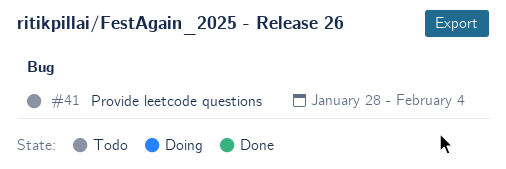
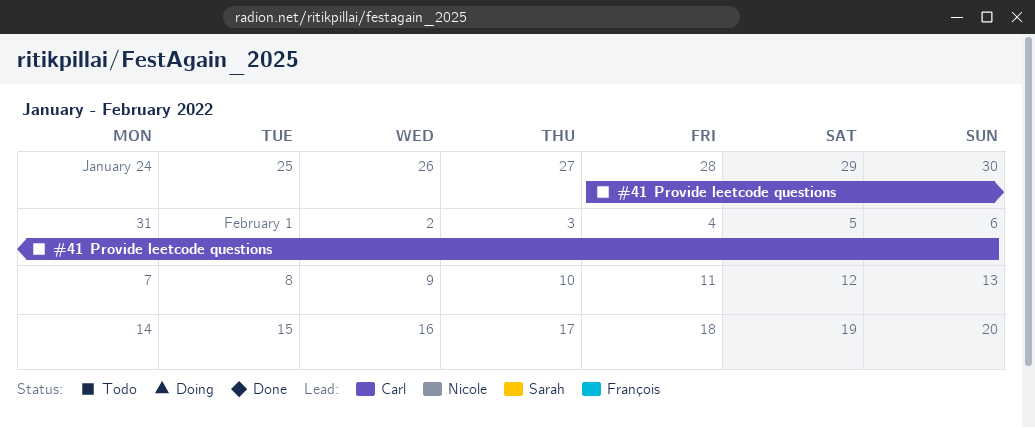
#41, due: Feb 4 -> Feb 6

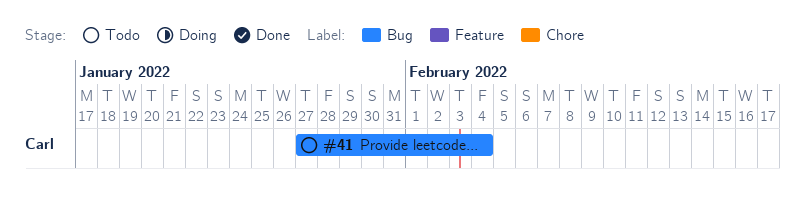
#41, start: Jan 28 -> Jan 27
#41, due: Feb 6 -> Feb 4

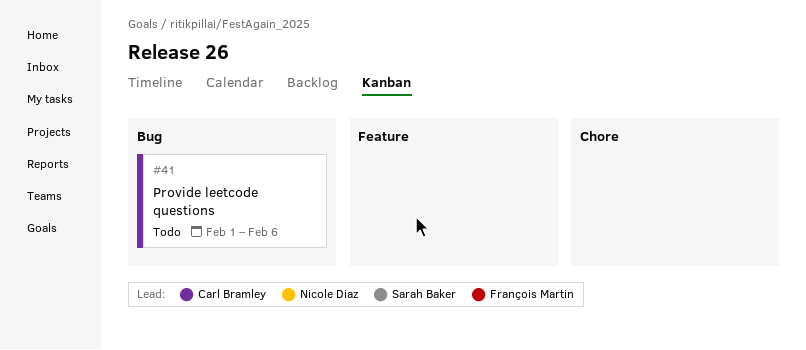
#41, start: Jan 27 -> Feb 1
#41, due: Feb 4 -> Feb 6

